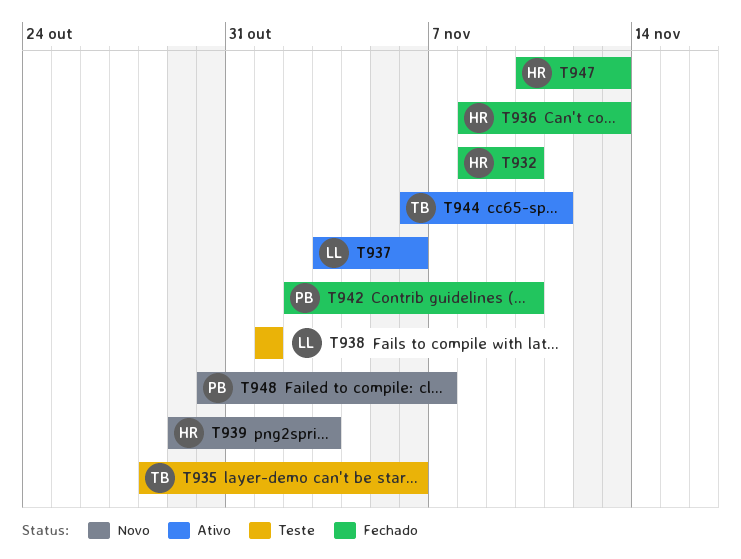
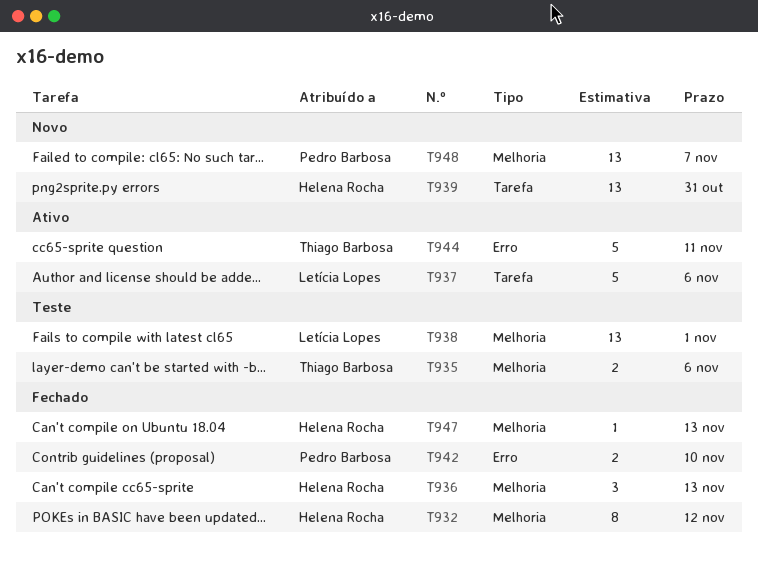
T932, due: Nov 10 -> Nov 12
T939, due: Nov 3 -> Oct 31

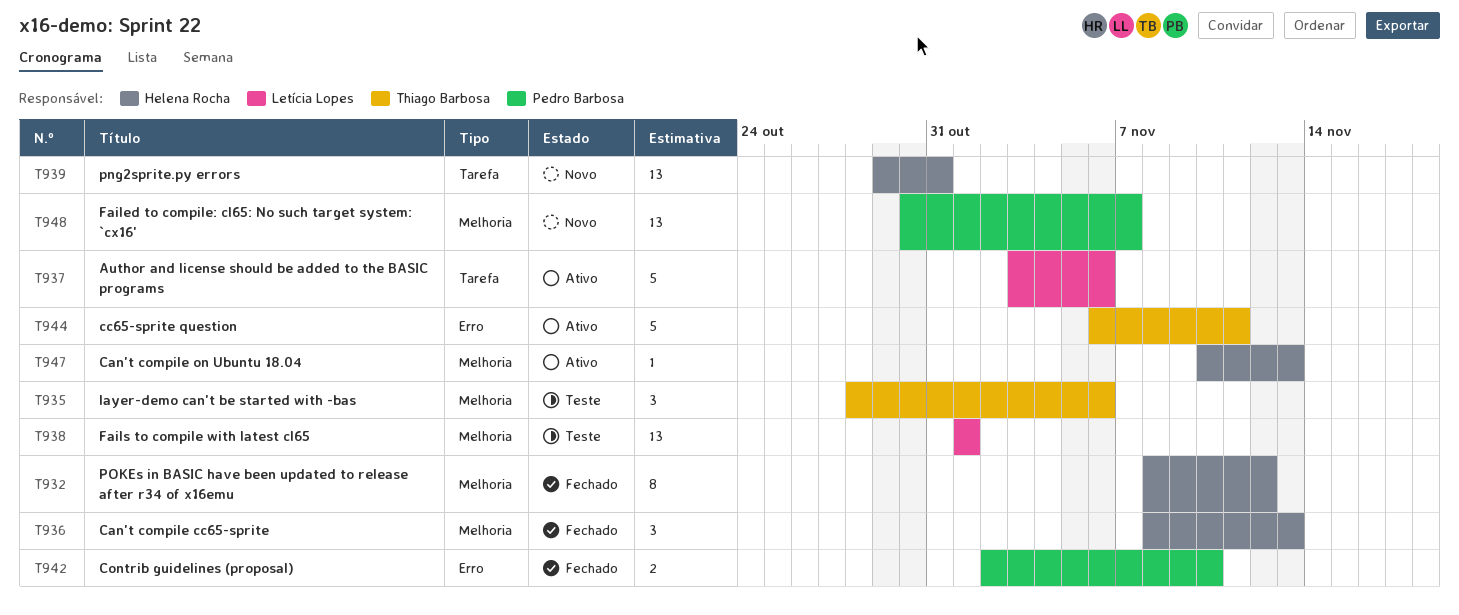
T935, estimate: 2 -> 3
T947, status: Fechado -> Ativo

